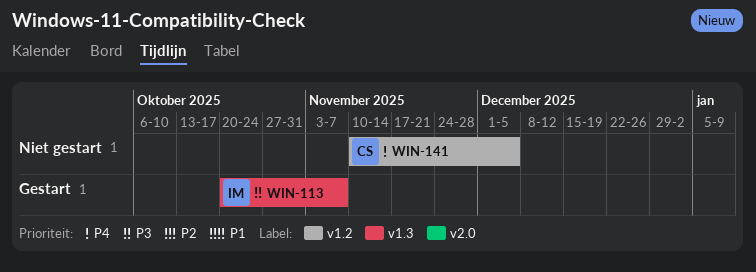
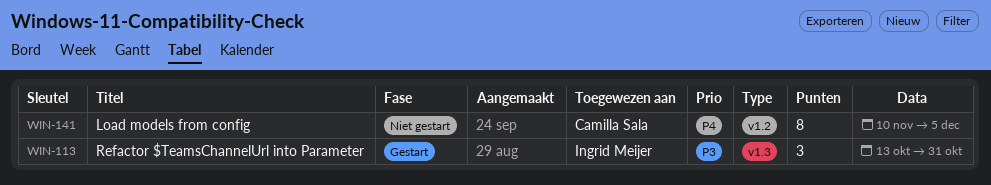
WIN-113, start: Oct 20 -> Oct 13
WIN-113, due: Nov 7 -> Oct 31

